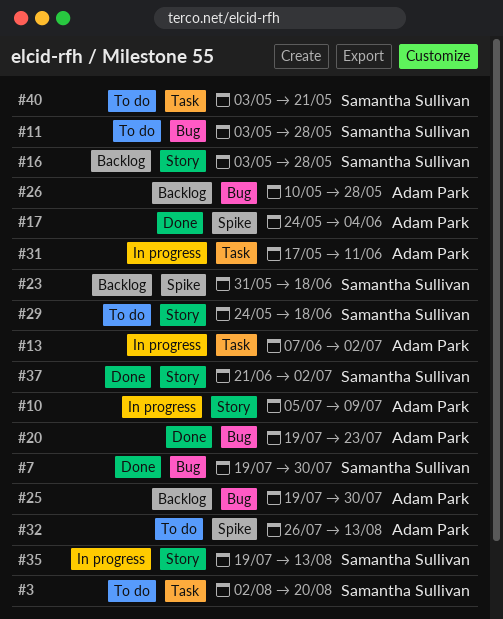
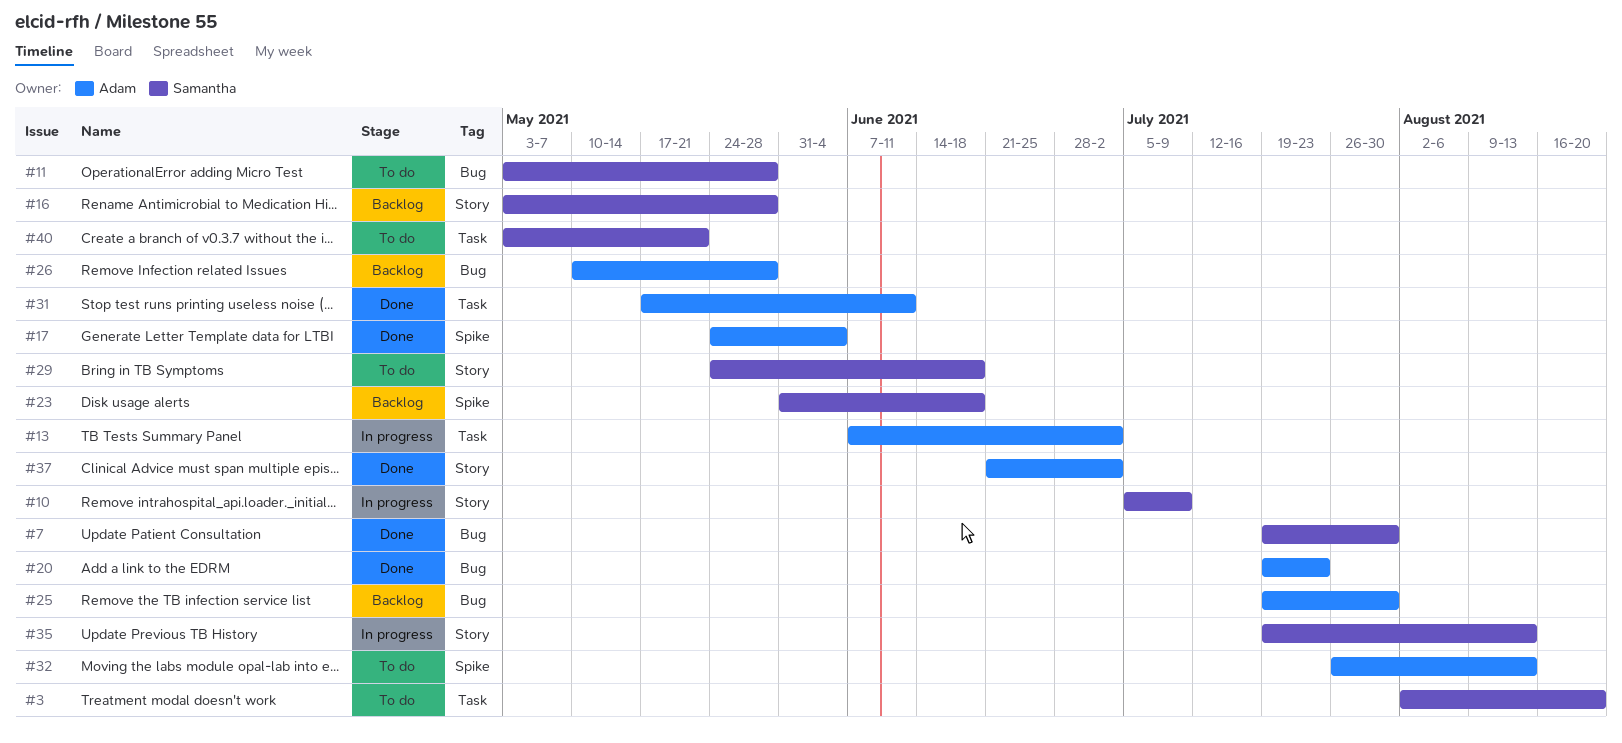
#10, owner: Adam Park -> Samantha Sullivan
#31, status: In progress -> Done
#37, owner: Samantha Sullivan -> Adam Park

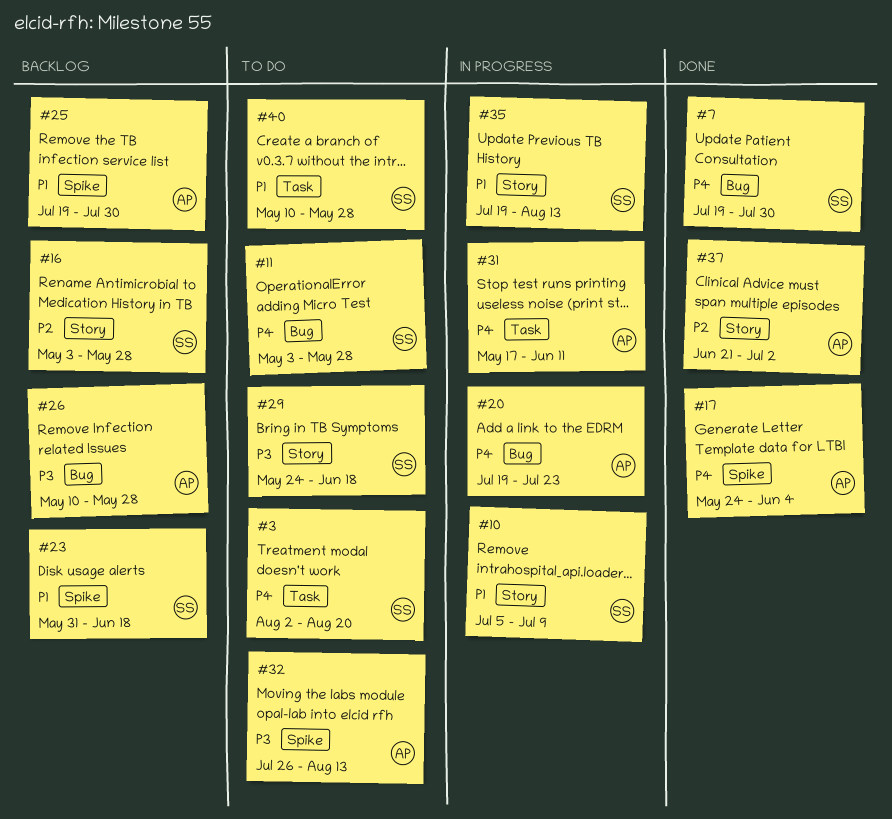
#13: present -> none
#20, status: Done -> In progress
#25, label: Bug -> Spike
#31, status: Done -> In progress
#40, start: May 3 -> May 10
#40, due: May 21 -> May 28

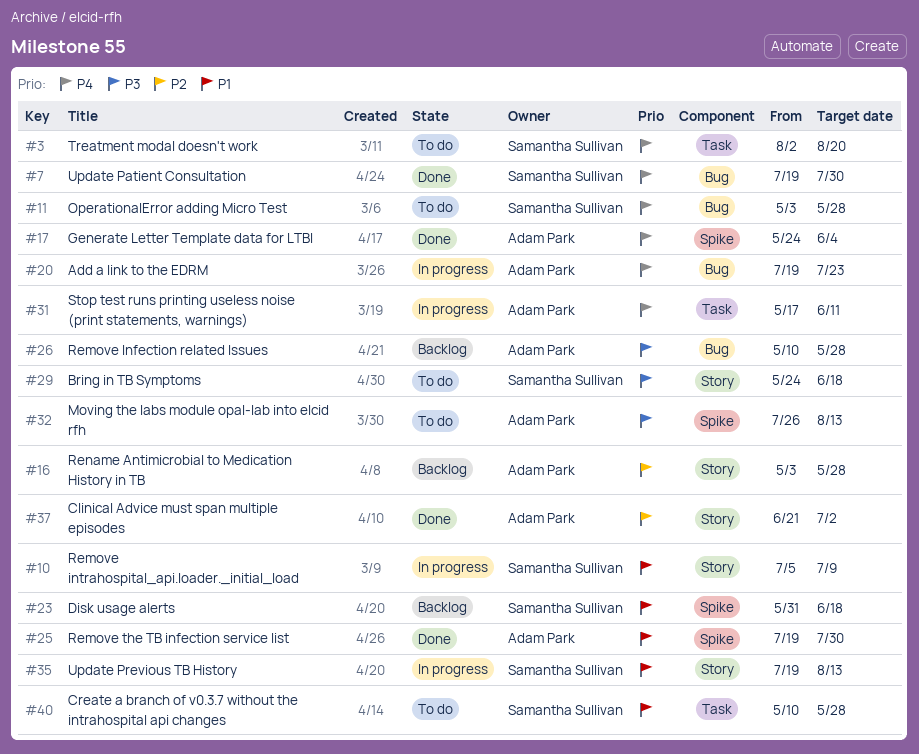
#16, owner: Samantha Sullivan -> Adam Park
#25, status: Backlog -> Done

